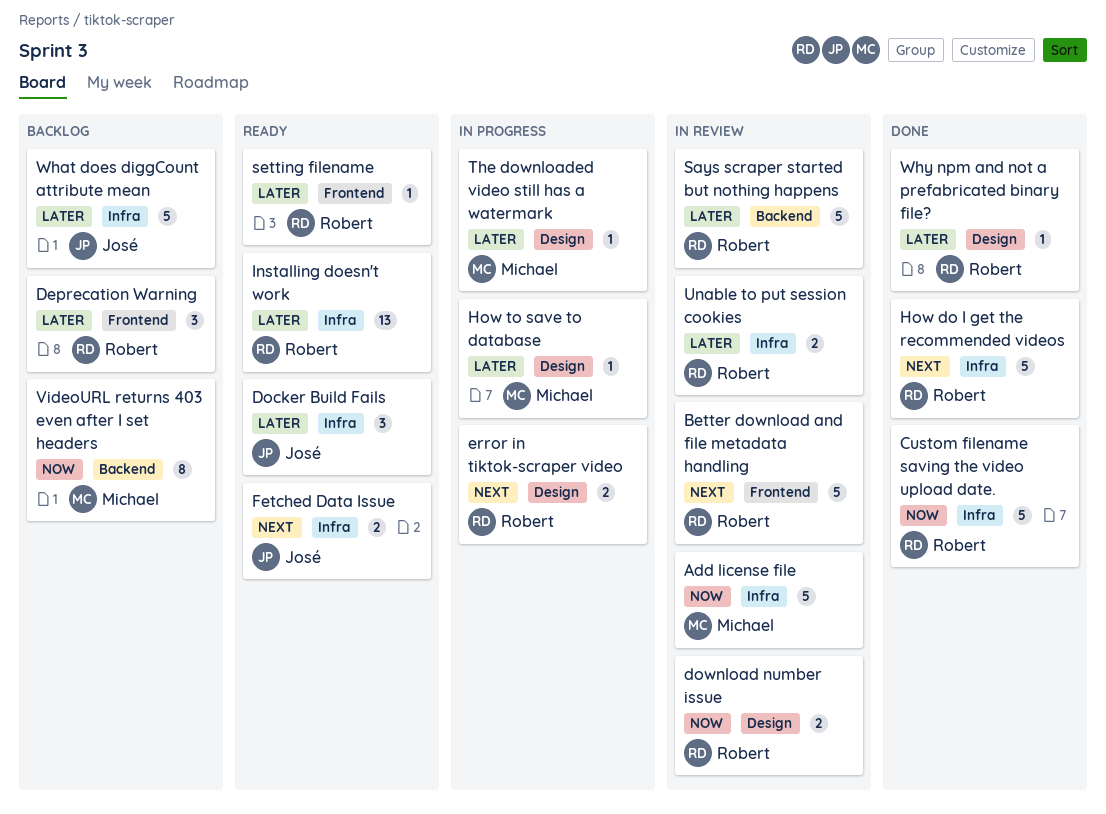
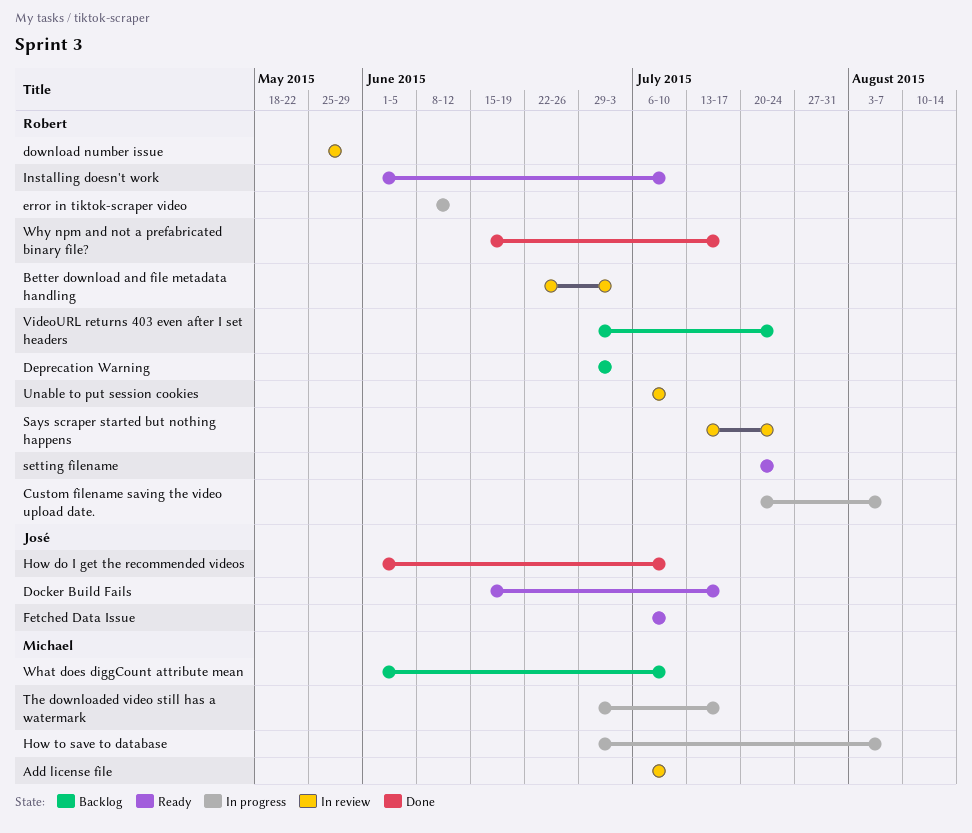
Custom filename saving the video upload date., status: Done -> In progress
How do I get the recommended videos, owner: Robert -> José
VideoURL returns 403 even after I set headers, owner: Michael -> Robert
What does diggCount attribute mean, owner: José -> Michael

